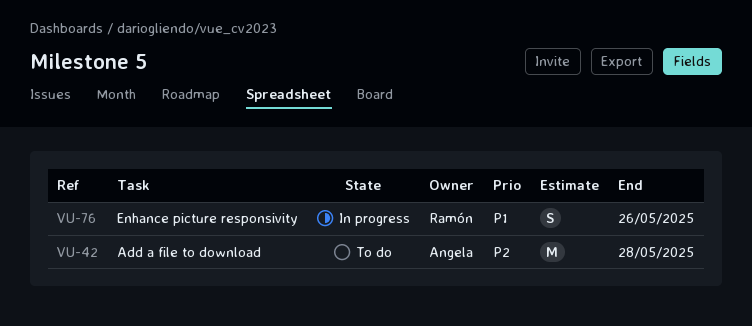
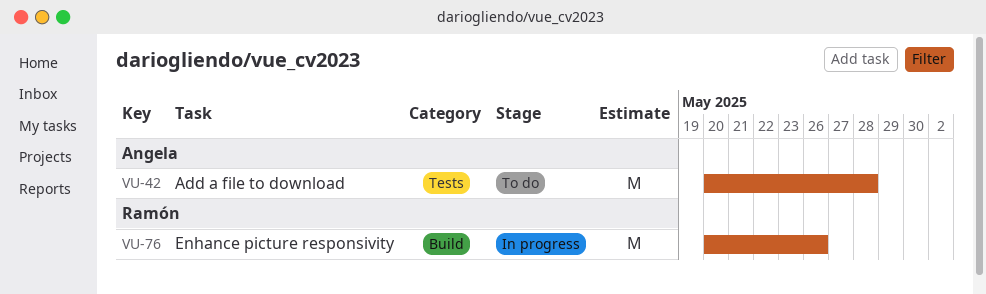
VU-76, estimate: S -> M

